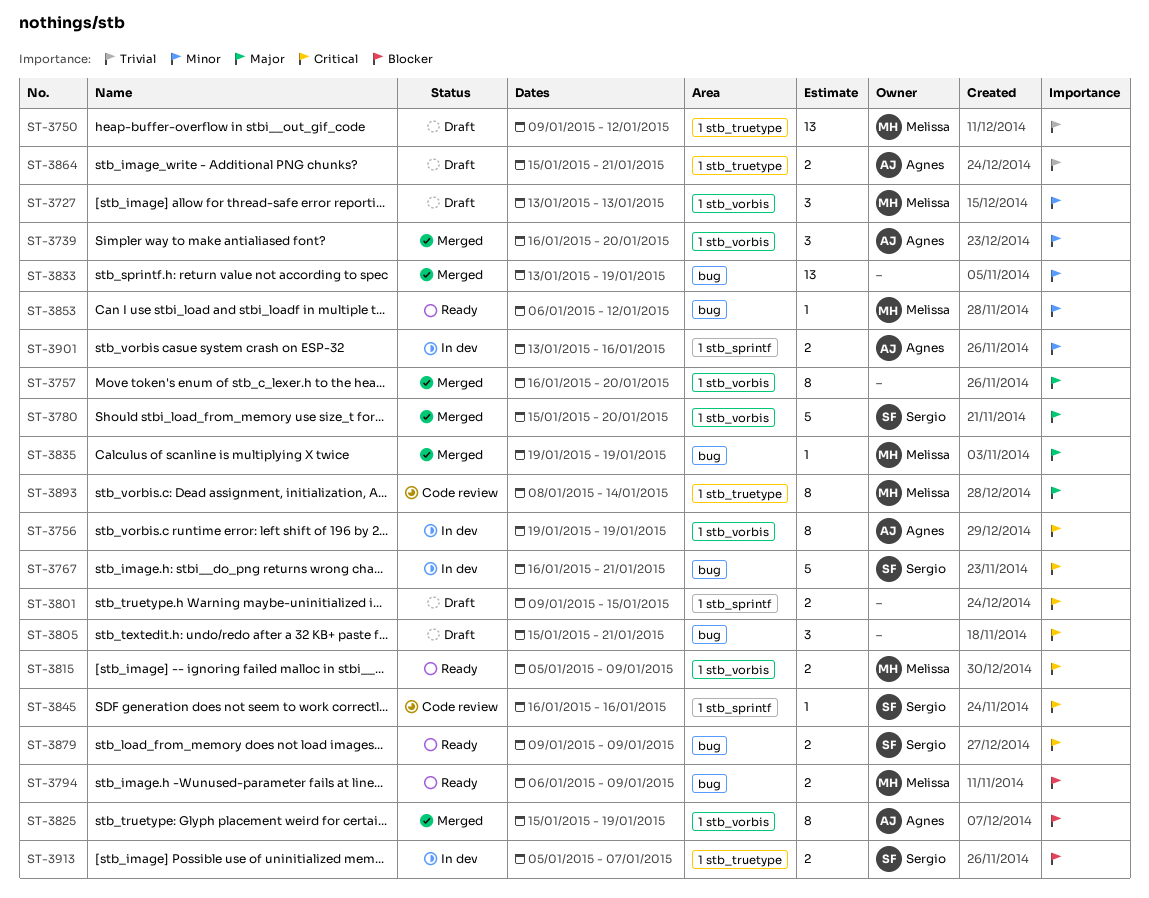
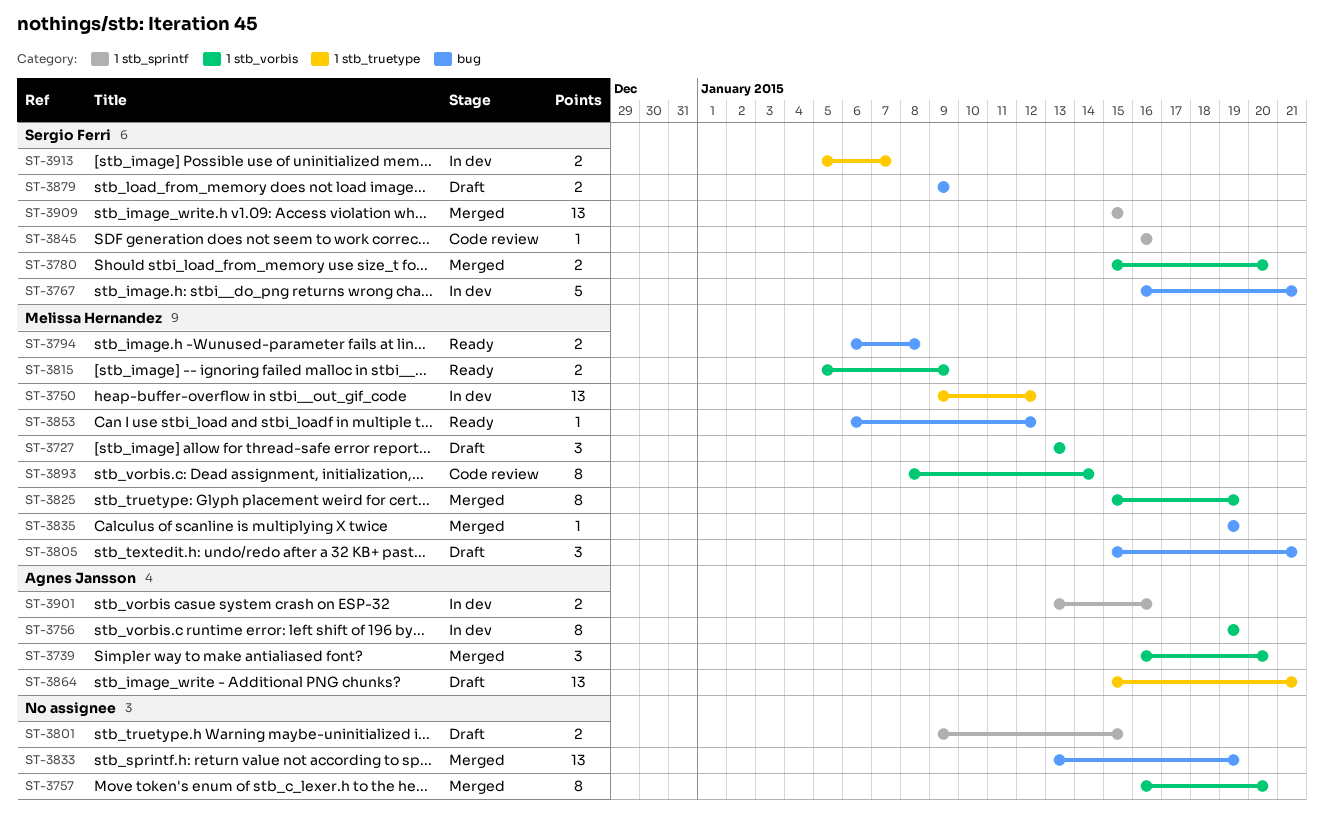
ST-3750, status: Draft -> In dev
ST-3780, estimate: 5 -> 2
ST-3794, due: Jan 9 -> Jan 8
ST-3805, owner: none -> Melissa Hernandez
ST-3825, owner: Agnes Jansson -> Melissa Hernandez
ST-3864, estimate: 2 -> 13
ST-3879, status: Ready -> Draft
ST-3893, label: 1 stb_truetype -> 1 stb_vorbis
ST-3909: none -> present

